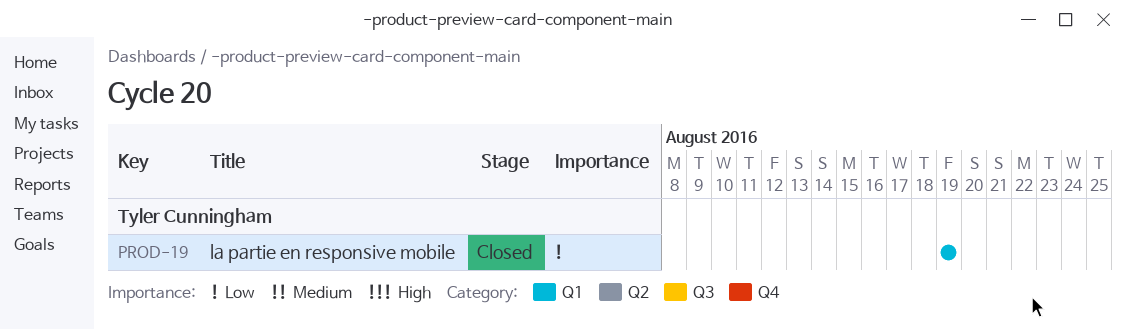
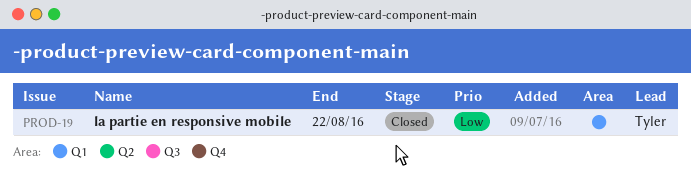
PROD-19, due: Aug 19 -> Aug 22

